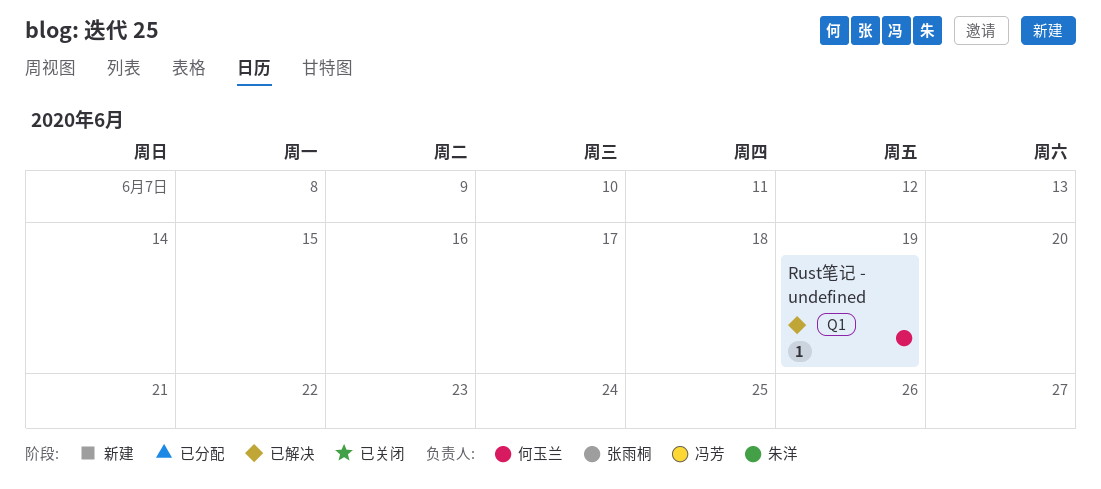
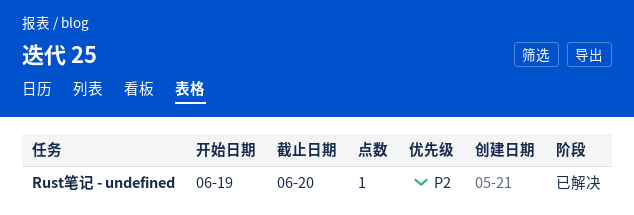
Rust笔记 - undefined, due: Jun 19 -> Jun 20

